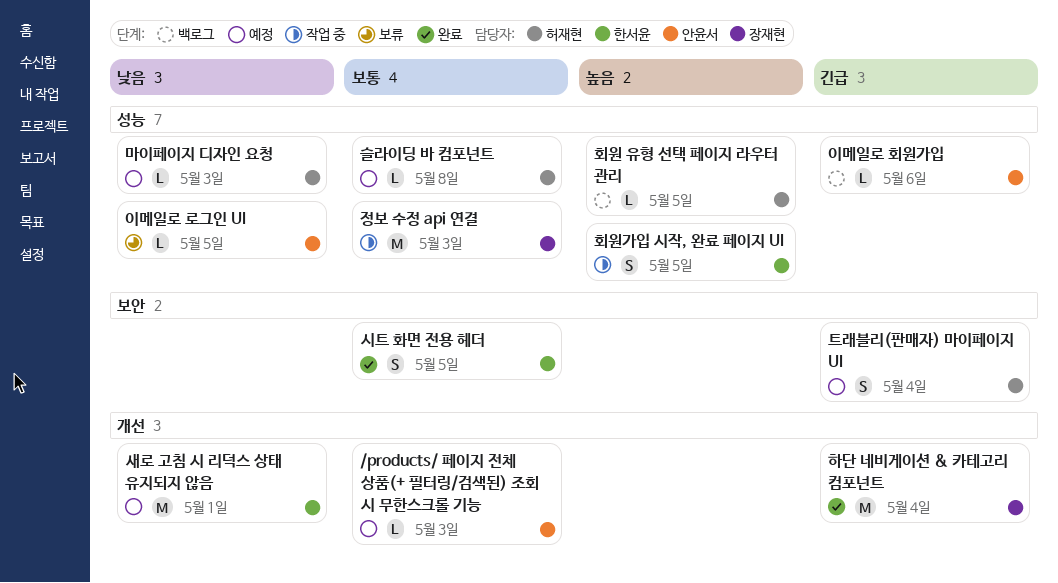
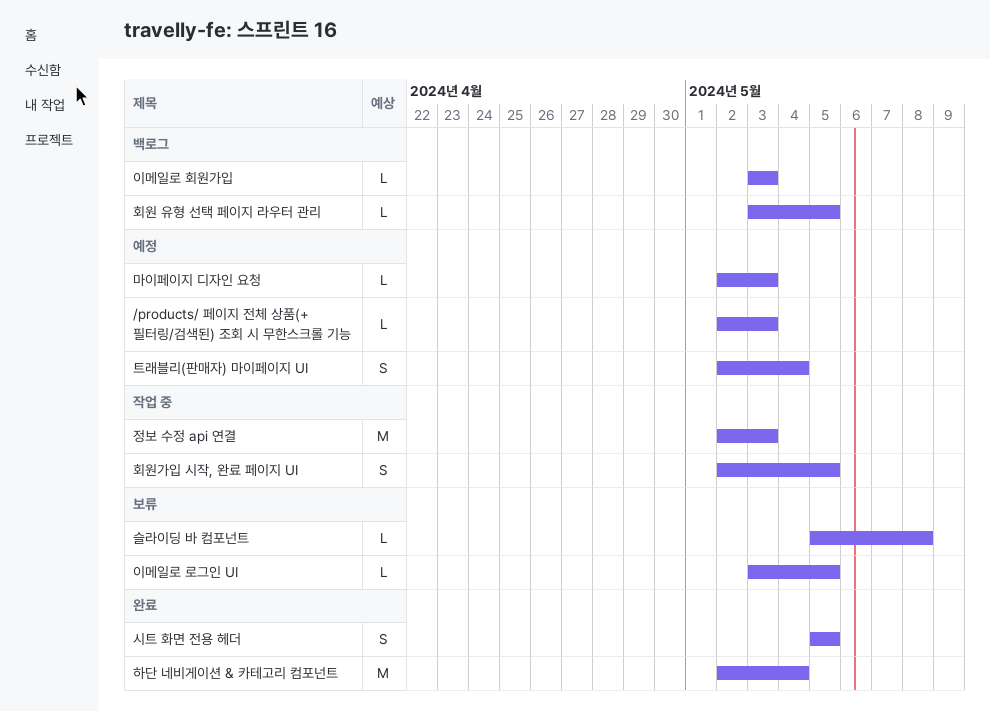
새로 고침 시 리덕스 상태 유지되지 않음: present -> none
슬라이딩 바 컴포넌트, status: 예정 -> 보류
이메일로 회원가입, due: May 6 -> May 3

